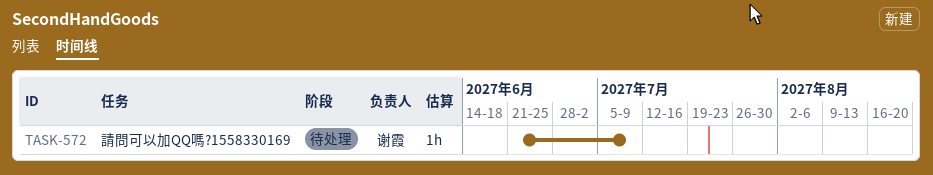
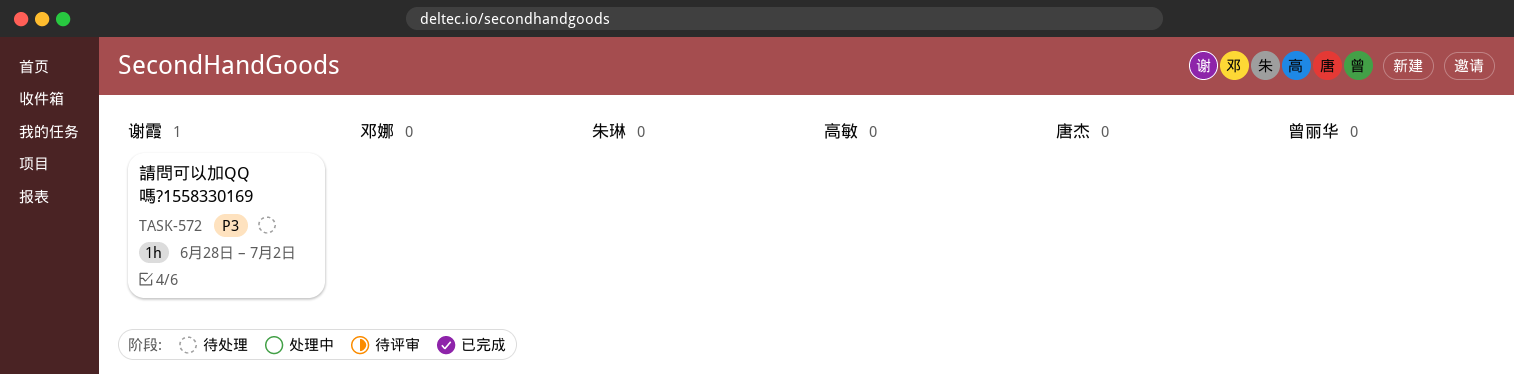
TASK-572, start: Jun 21 -> Jun 28
TASK-572, due: Jul 9 -> Jul 2

